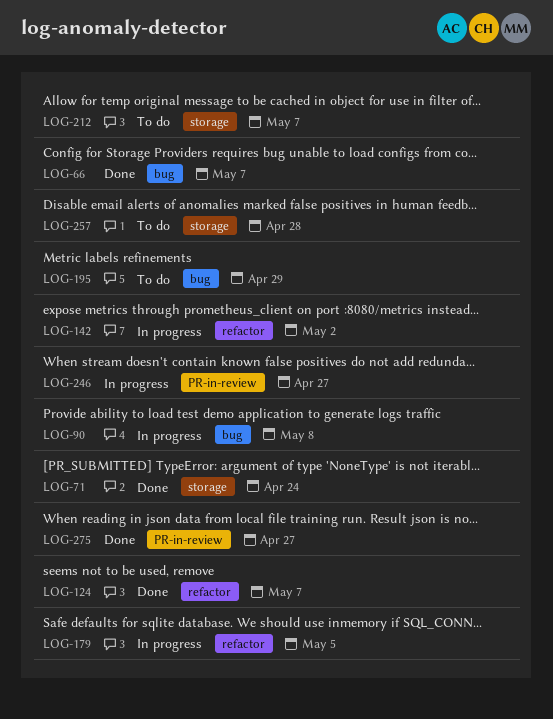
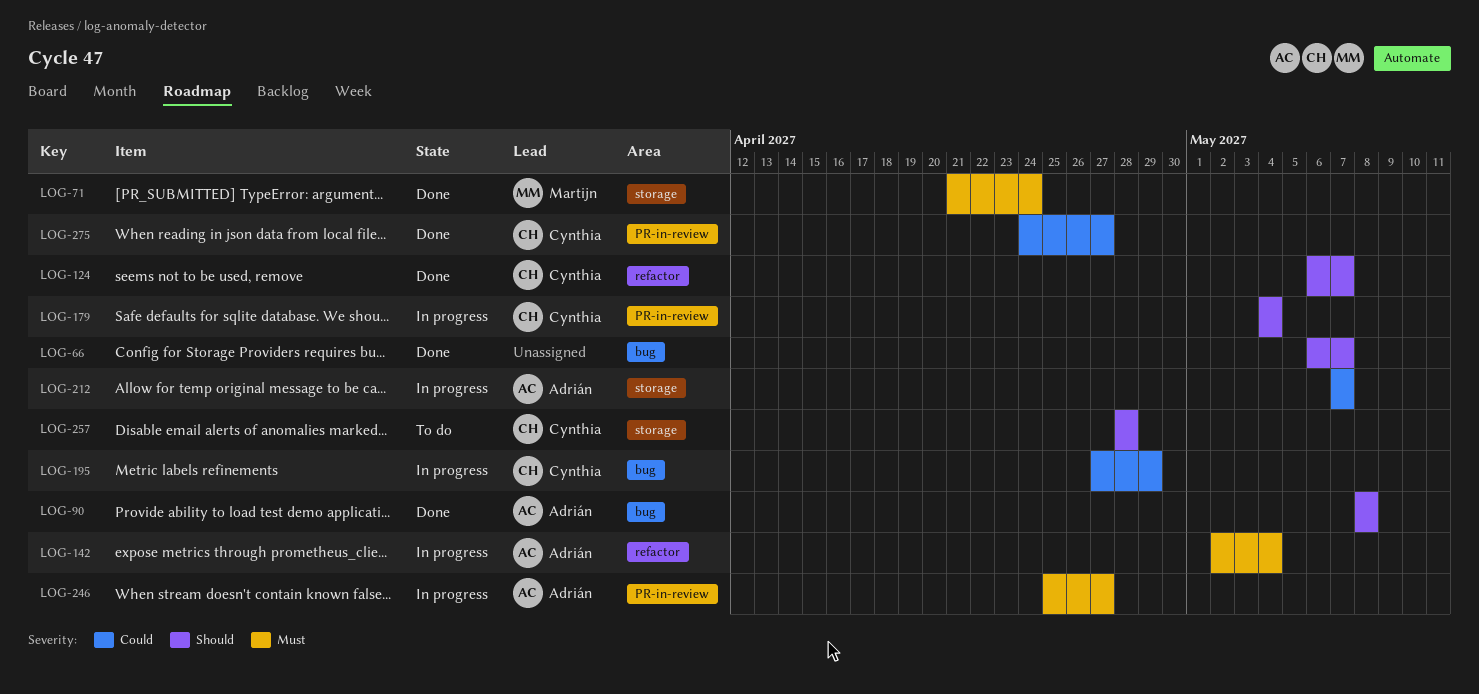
LOG-90, status: In progress -> Done
LOG-142, due: May 2 -> May 4
LOG-179, label: refactor -> PR-in-review
LOG-179, due: May 5 -> May 4
LOG-195, status: To do -> In progress
LOG-212, status: To do -> In progress

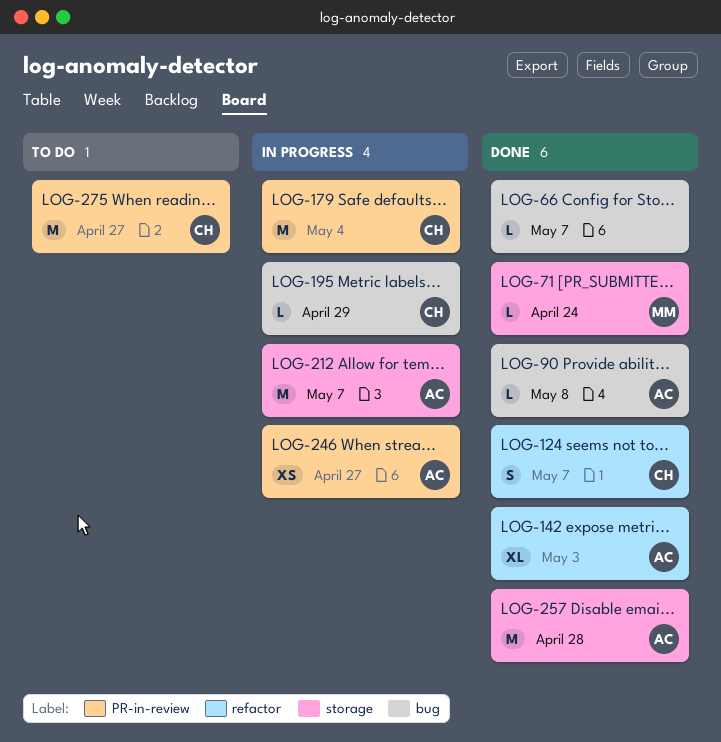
LOG-142, status: In progress -> Done
LOG-142, due: May 4 -> May 3
LOG-257, status: To do -> Done
LOG-257, owner: Cynthia -> Adrián
LOG-275, status: Done -> To do

